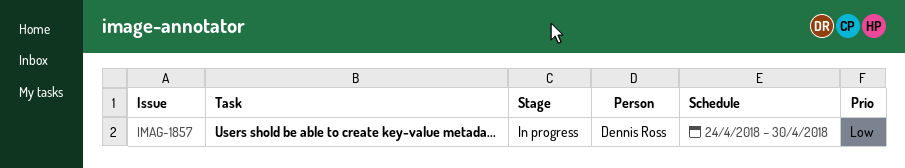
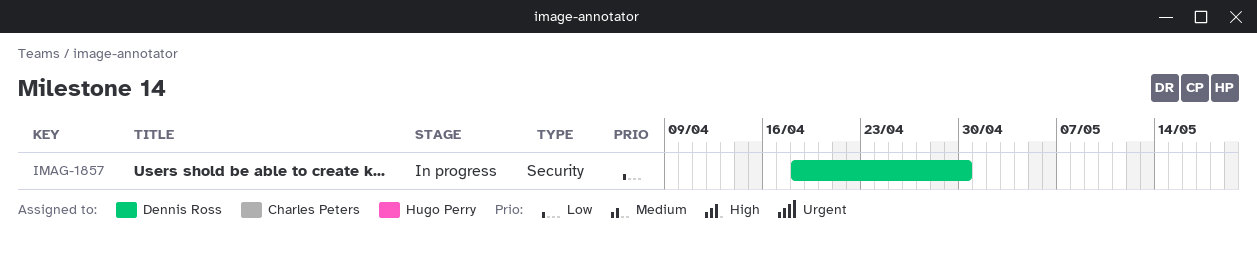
IMAG-1857, start: Apr 24 -> Apr 18

